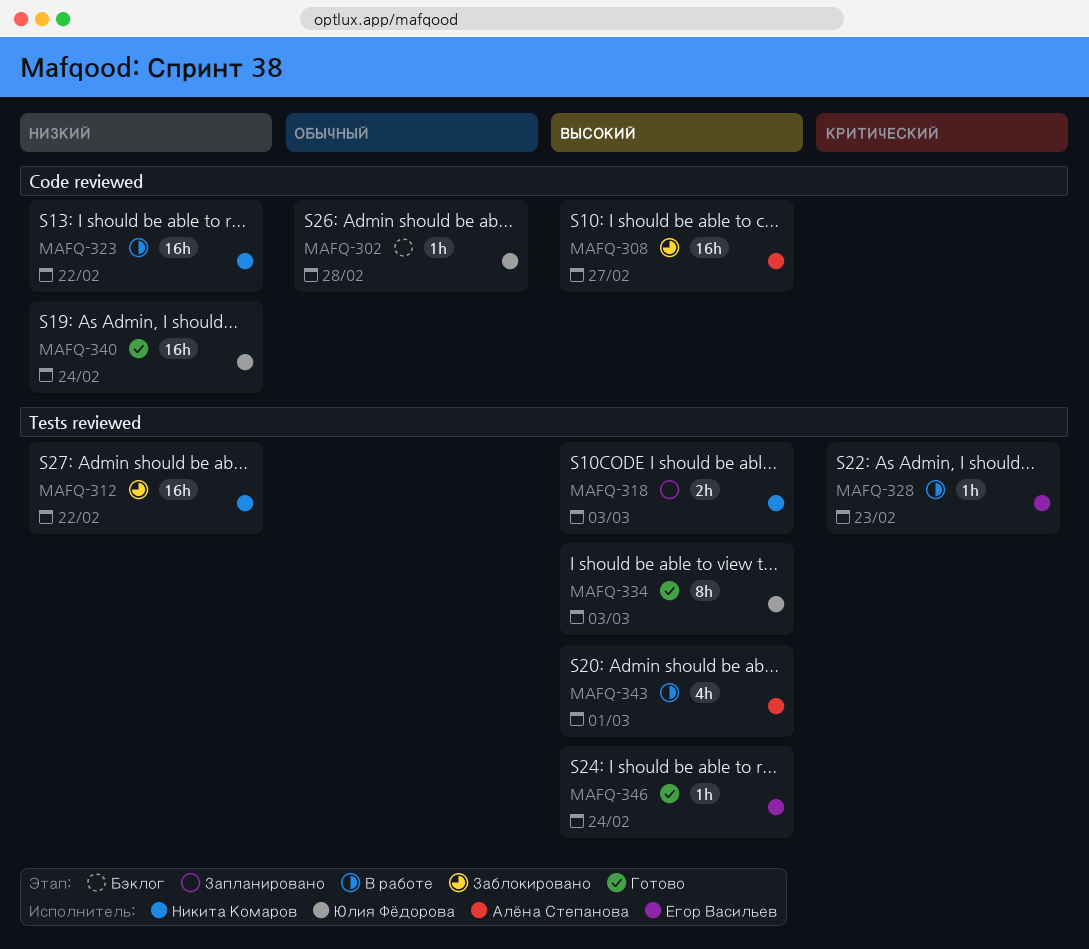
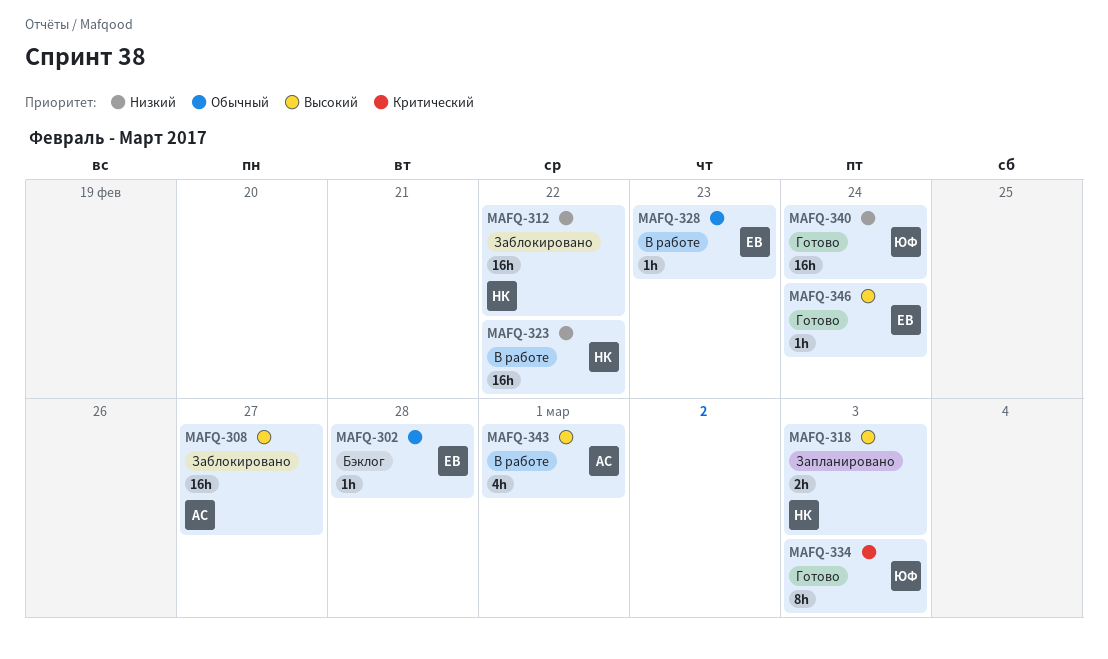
MAFQ-302, owner: Юлия Фёдорова -> Егор Васильев
MAFQ-328, priority: Критический -> Обычный
MAFQ-334, priority: Высокий -> Критический

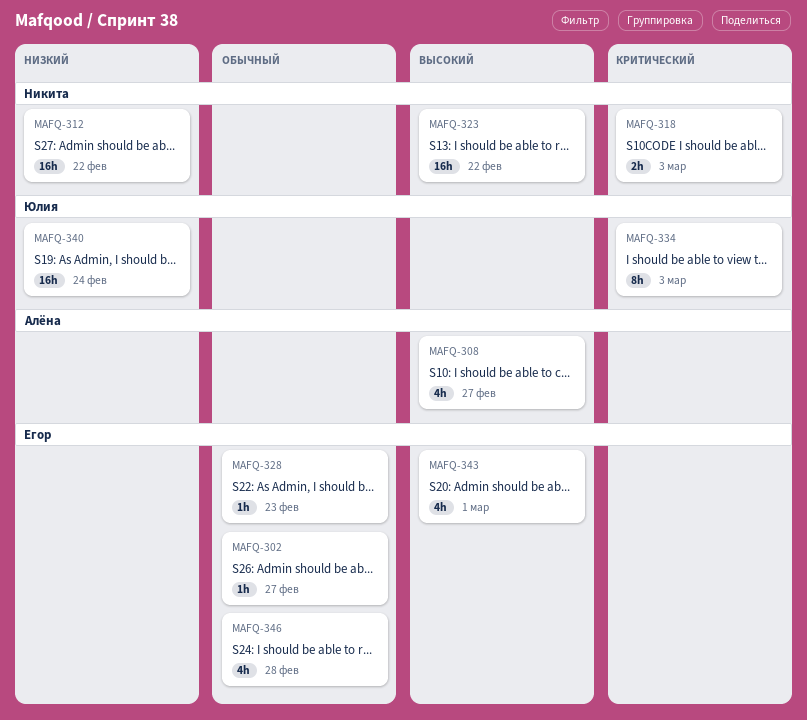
MAFQ-302, due: Feb 28 -> Feb 27
MAFQ-308, estimate: 16h -> 4h
MAFQ-318, priority: Высокий -> Критический
MAFQ-323, priority: Низкий -> Высокий
MAFQ-343, owner: Алёна -> Егор
MAFQ-346, priority: Высокий -> Обычный
MAFQ-346, estimate: 1h -> 4h
MAFQ-346, due: Feb 24 -> Feb 28

